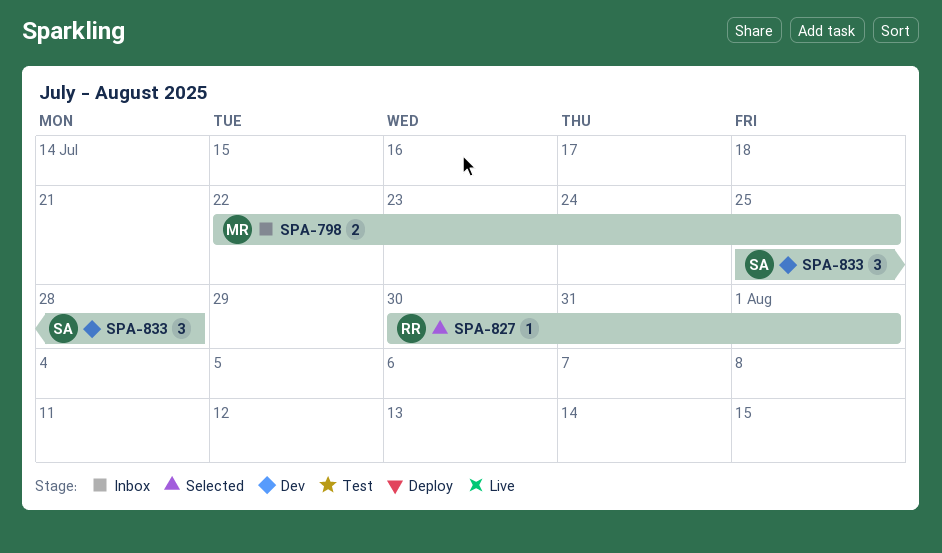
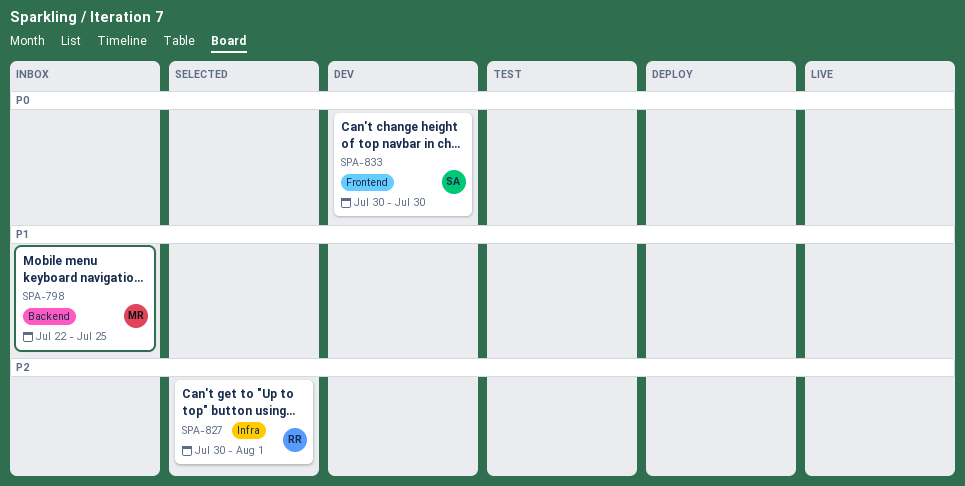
SPA-833, start: Jul 25 -> Jul 30
SPA-833, due: Jul 28 -> Jul 30

